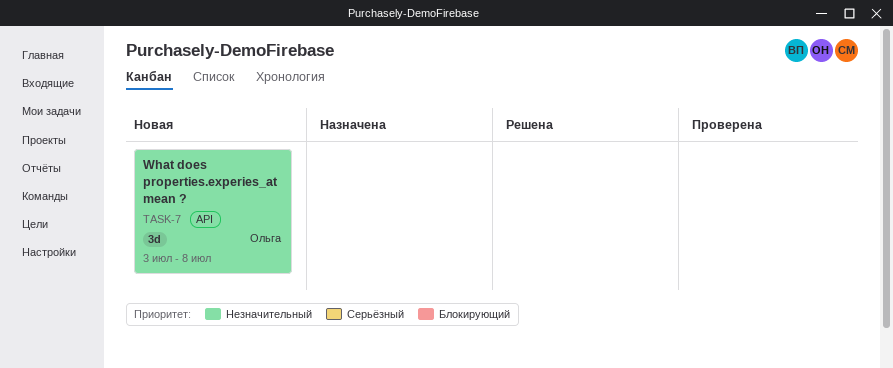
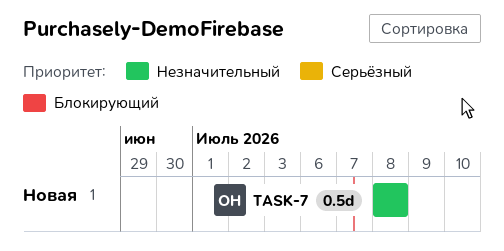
TASK-7, estimate: 3d -> 0.5d
TASK-7, start: Jul 3 -> Jul 8

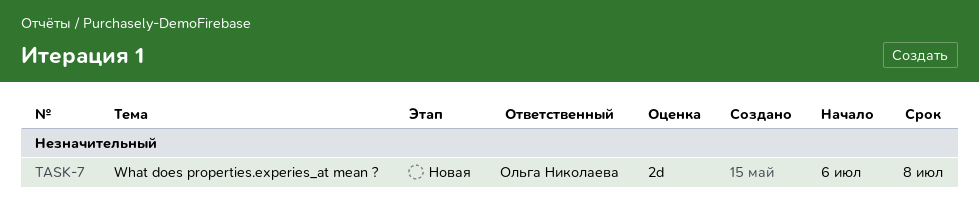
TASK-7, estimate: 0.5d -> 2d
TASK-7, start: Jul 8 -> Jul 6

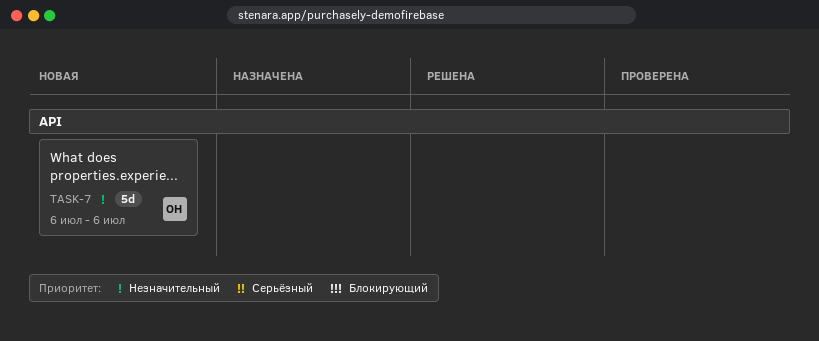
TASK-7, estimate: 2d -> 5d
TASK-7, due: Jul 8 -> Jul 6

